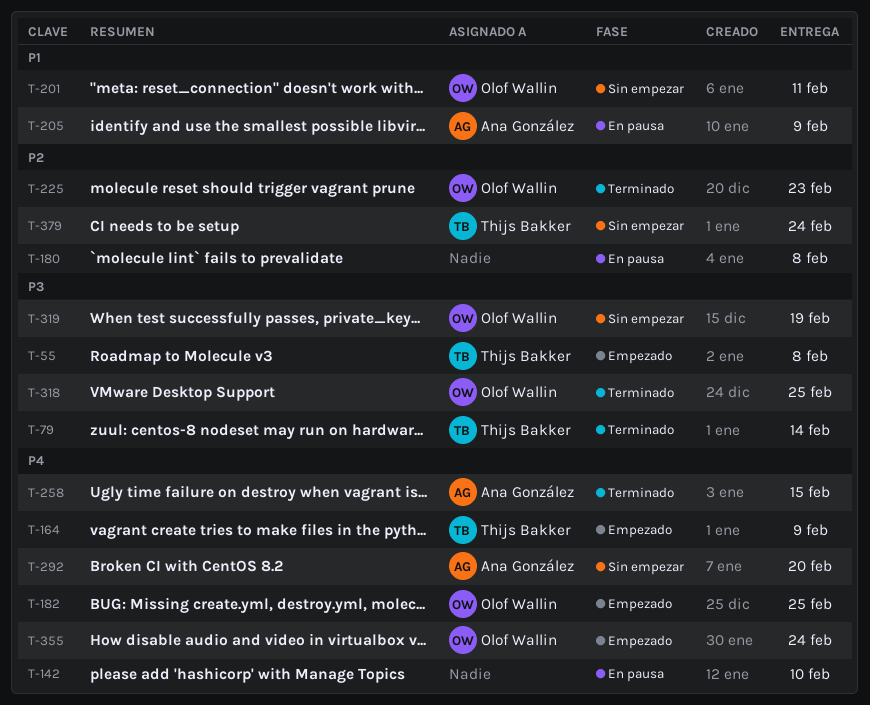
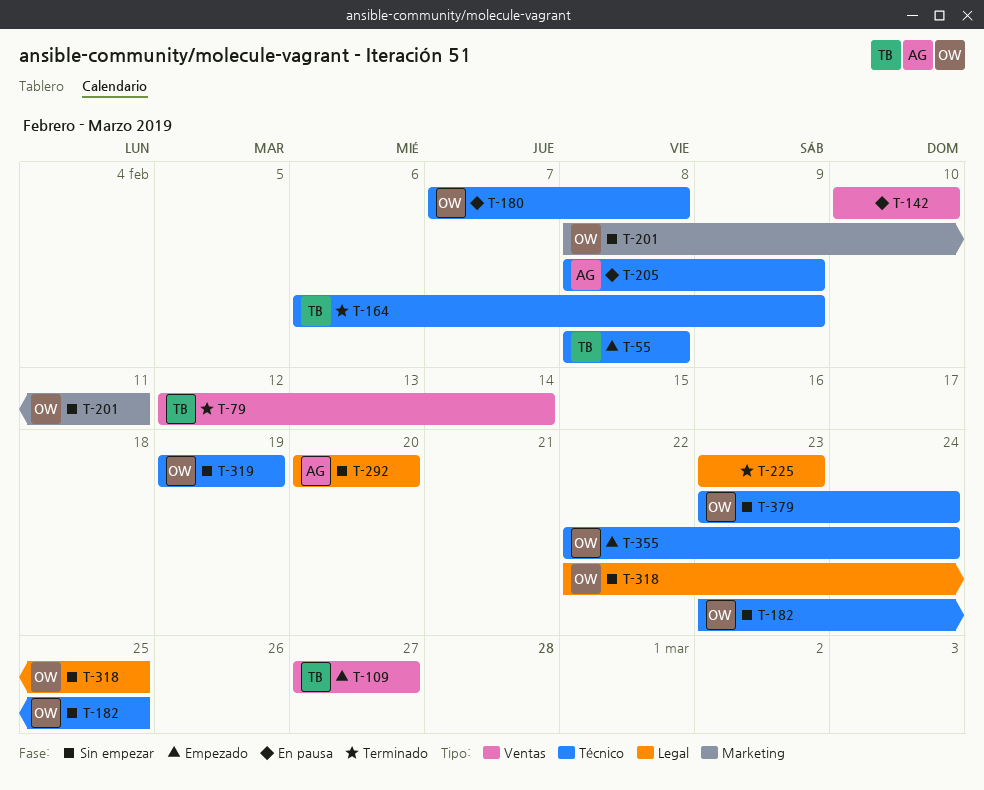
T-109: none -> present
T-164, status: Empezado -> Terminado
T-180, owner: none -> Olof Wallin
T-182, status: Empezado -> Sin empezar
T-225, owner: Olof Wallin -> none
T-258: present -> none
T-318, status: Terminado -> Sin empezar
T-379, owner: Thijs Bakker -> Olof Wallin

